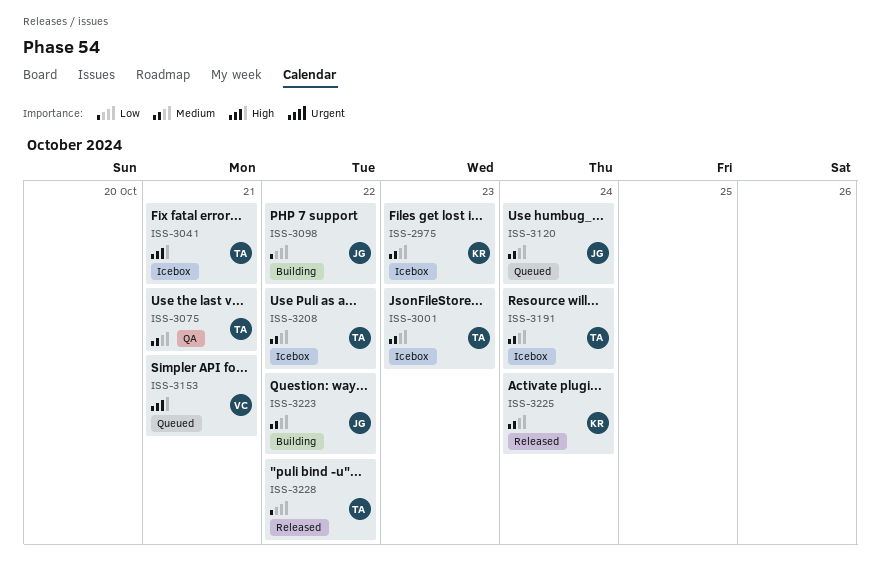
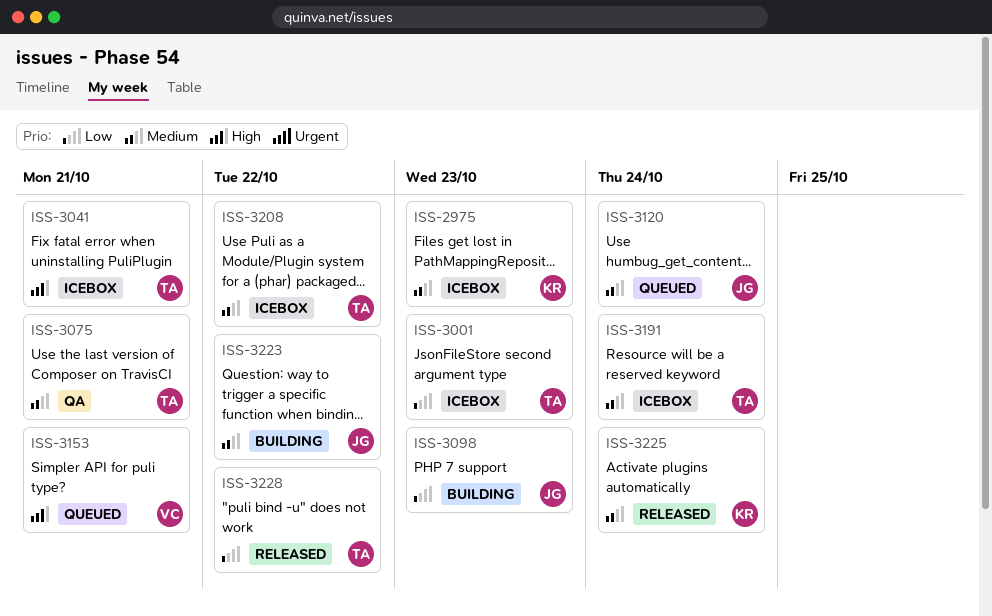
ISS-3001, priority: Medium -> Low
ISS-3098, due: Oct 22 -> Oct 23

